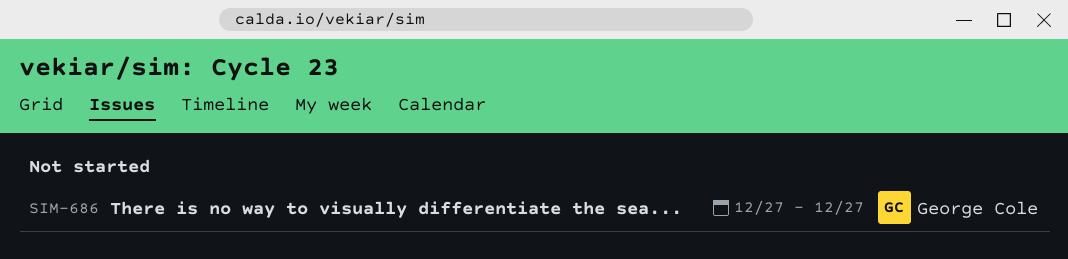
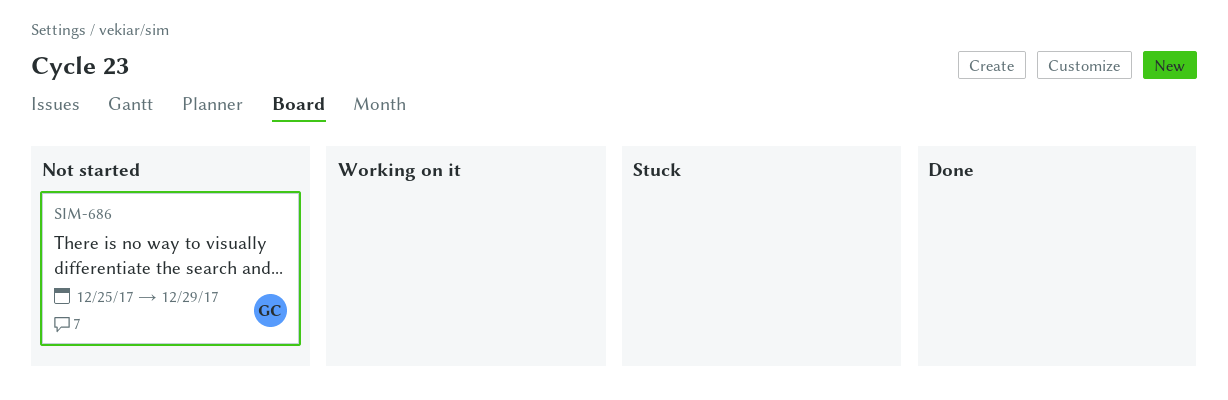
SIM-686, start: Dec 27 -> Dec 25
SIM-686, due: Dec 27 -> Dec 29

